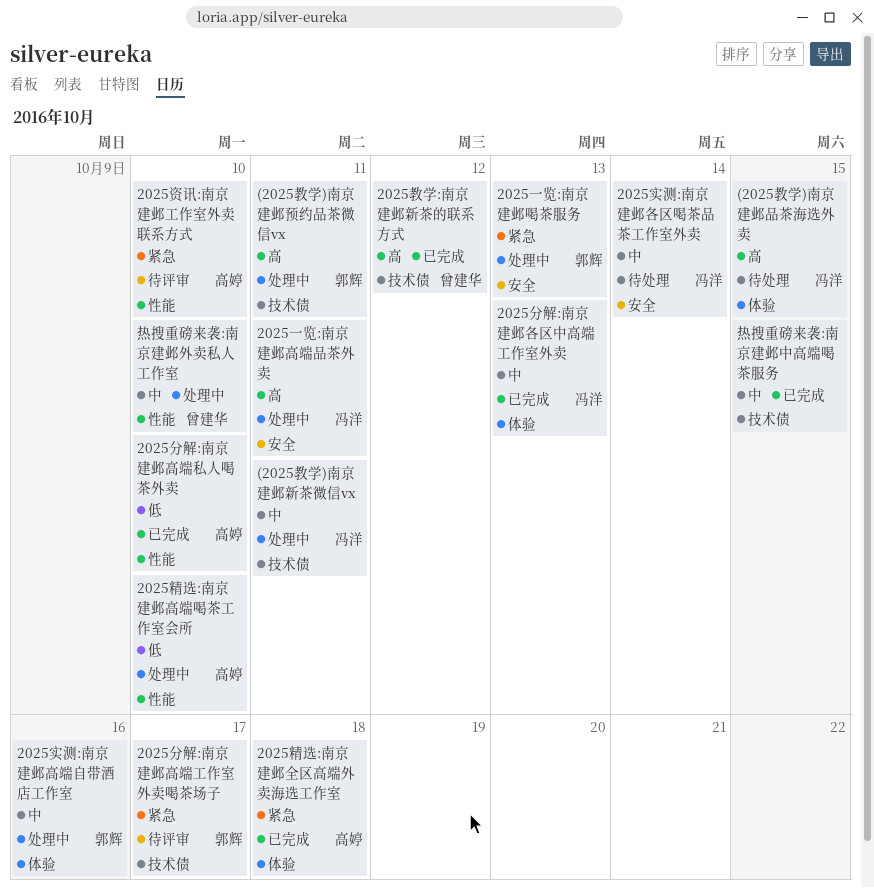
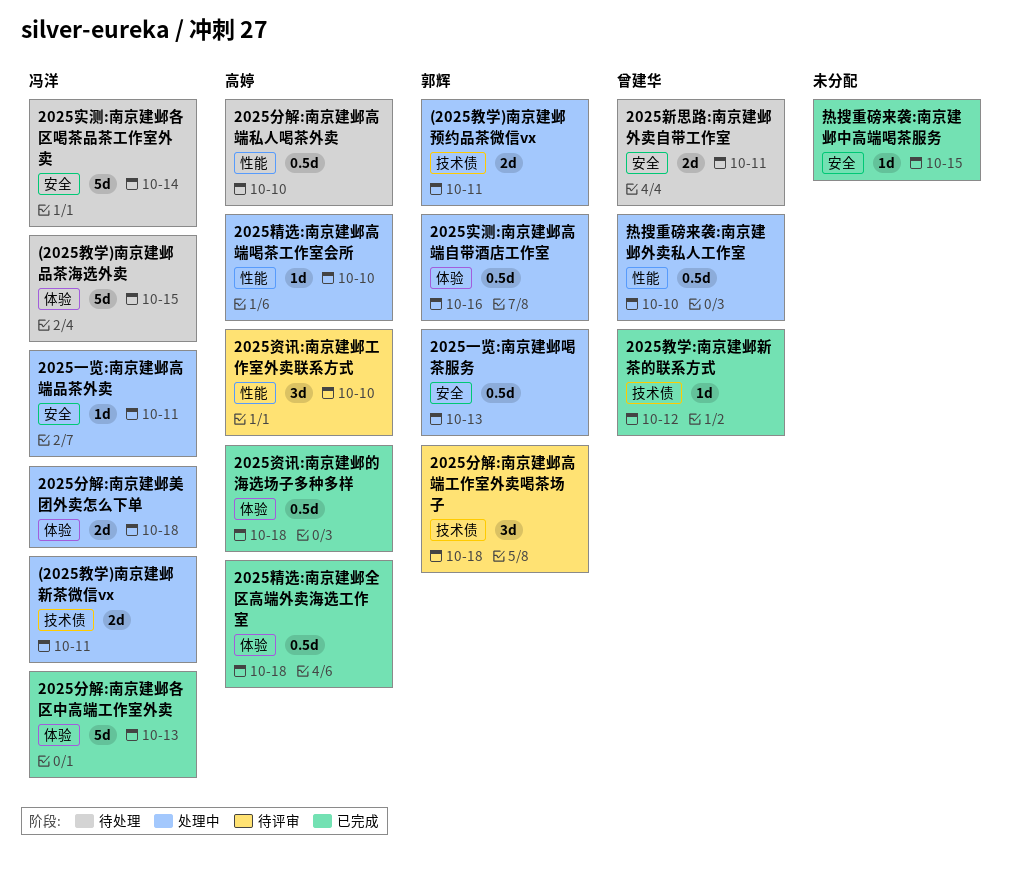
2025分解:南京建邺美团外卖怎么下单: none -> present
2025分解:南京建邺高端工作室外卖喝茶场子, due: Oct 17 -> Oct 18
2025分解:南京建邺高端私人喝茶外卖, status: 已完成 -> 待处理
2025新思路:南京建邺外卖自带工作室: none -> present
2025资讯:南京建邺的海选场子多种多样: none -> present
热搜重磅来袭:南京建邺中高端喝茶服务, label: 技术债 -> 安全

